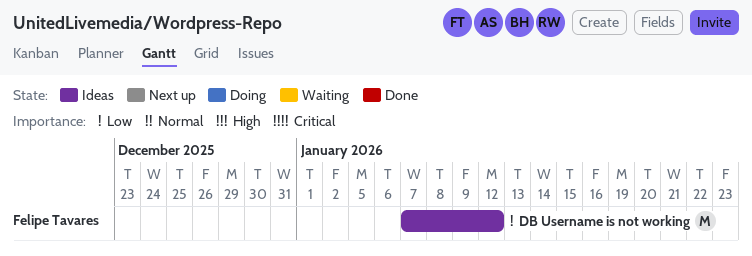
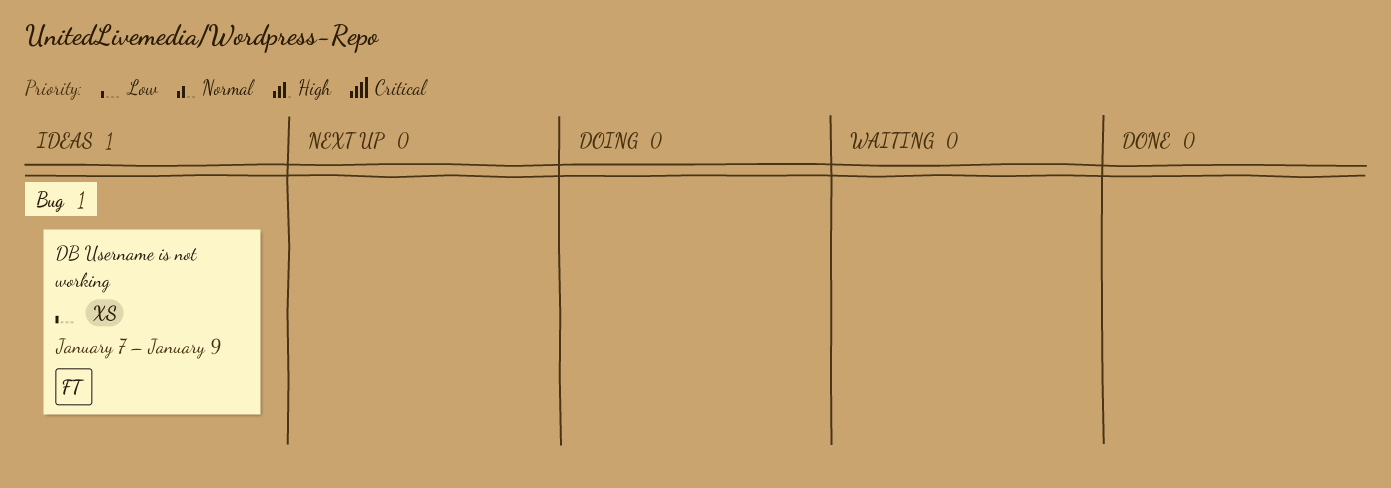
DB Username is not working, estimate: M -> XS
DB Username is not working, due: Jan 12 -> Jan 9

